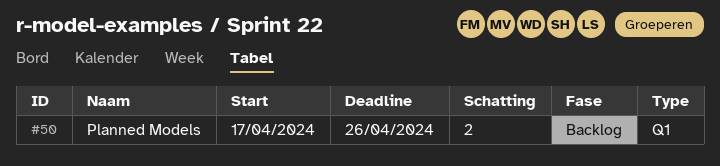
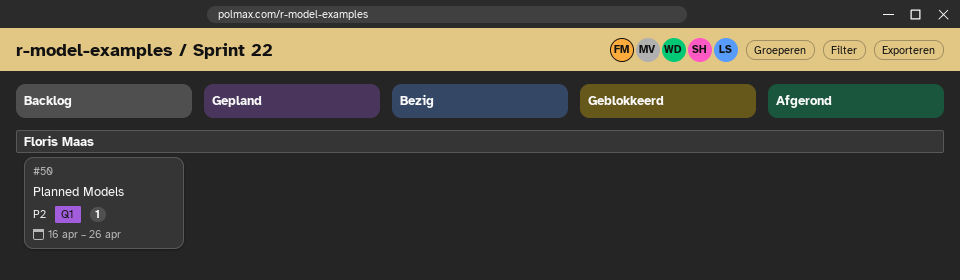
#50, estimate: 2 -> 1
#50, start: Apr 17 -> Apr 16

